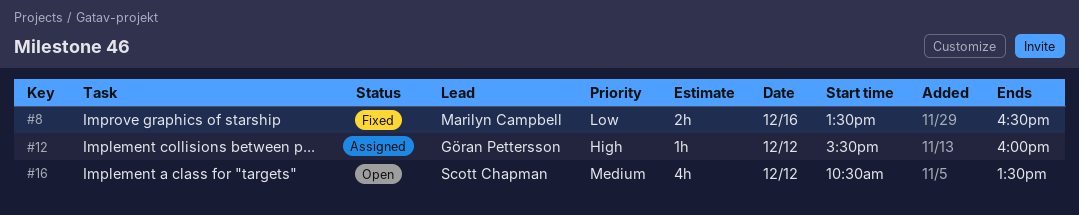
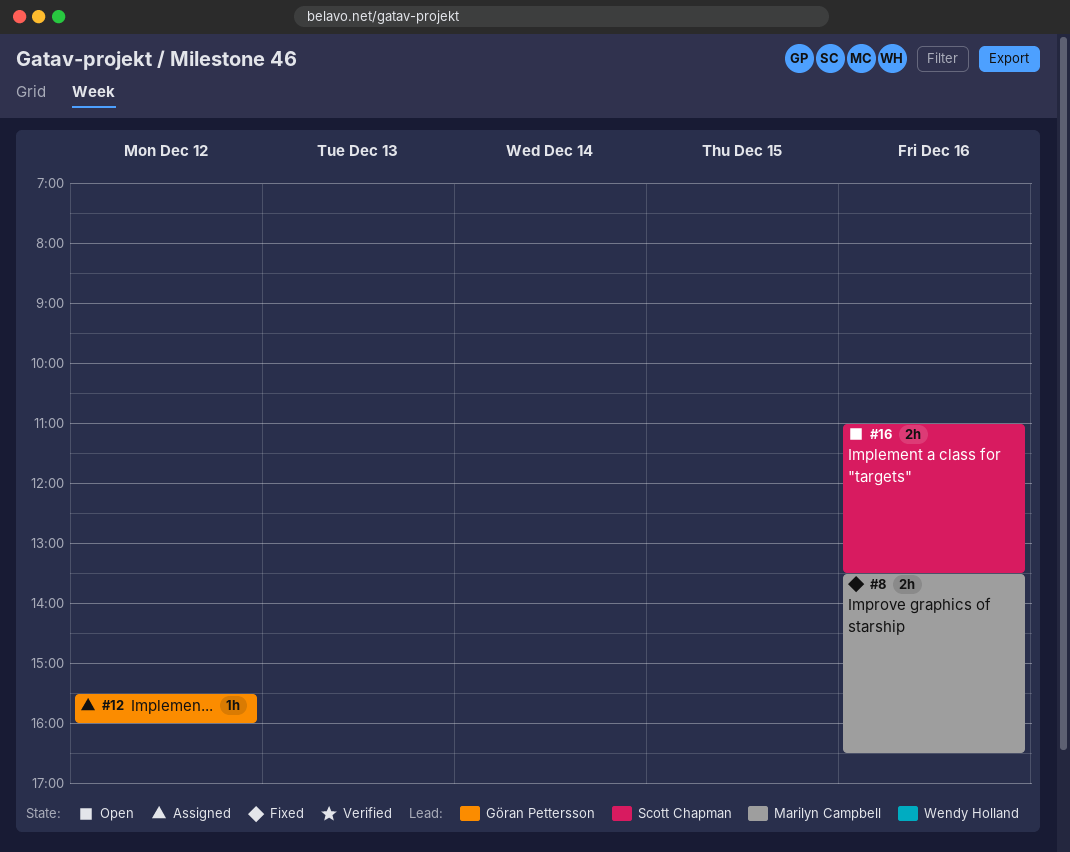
#16, estimate: 4h -> 2h
#16, day: Dec 12 -> Dec 16
#16, begins: 10:30 -> 11:00

